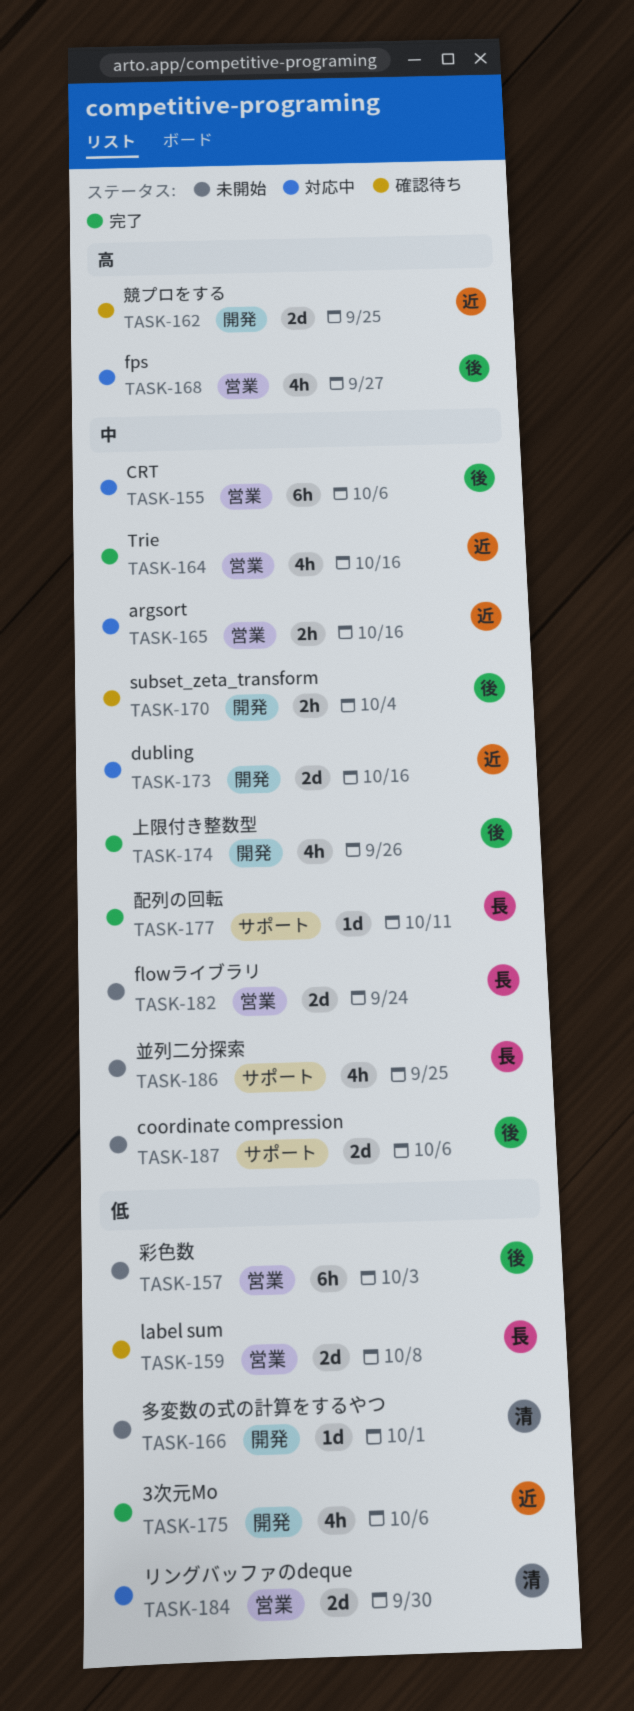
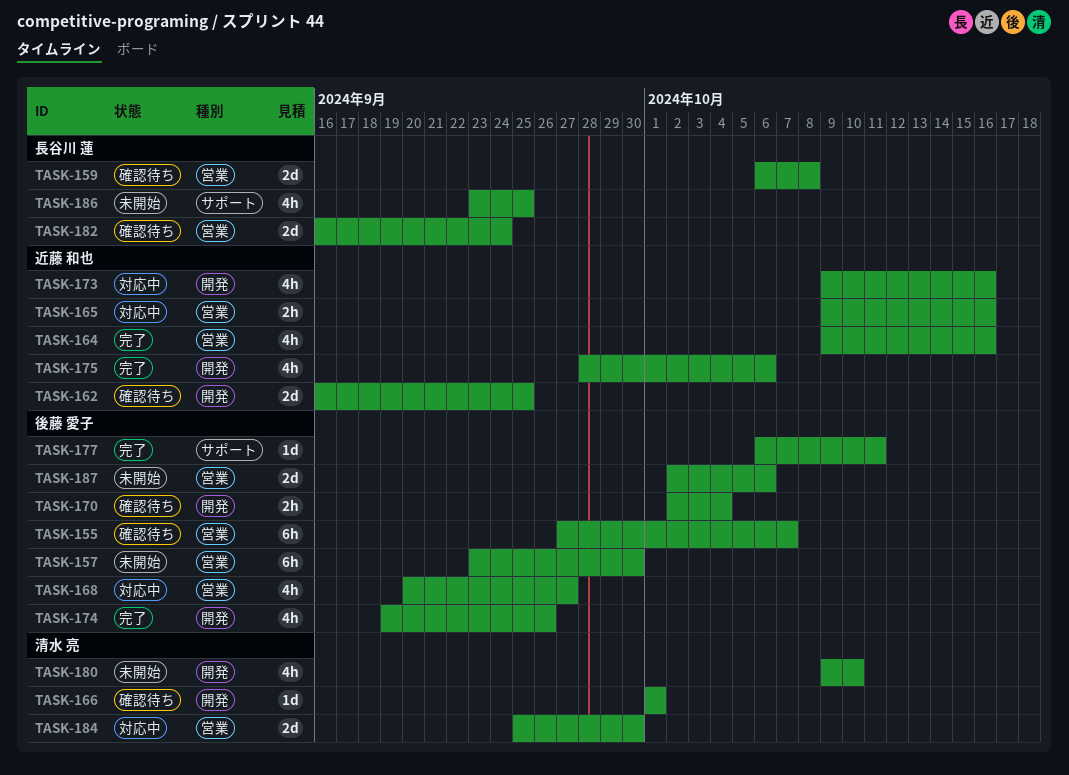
TASK-155, status: 対応中 -> 確認待ち
TASK-155, due: Oct 6 -> Oct 7
TASK-157, due: Oct 3 -> Sep 30
TASK-166, status: 未開始 -> 確認待ち
TASK-173, estimate: 2d -> 4h
TASK-177, owner: 長谷川 蓮 -> 後藤 愛子
TASK-180: none -> present
TASK-182, status: 未開始 -> 確認待ち
TASK-187, label: サポート -> 営業

